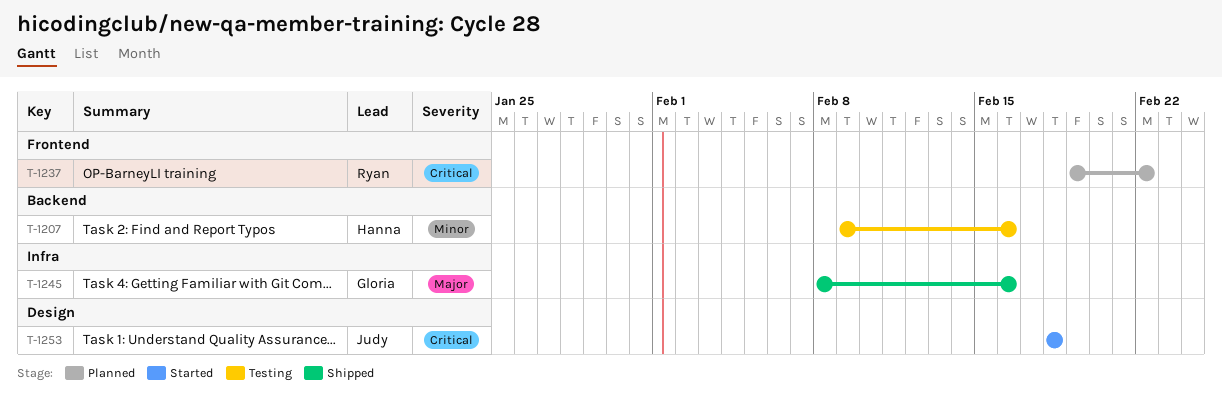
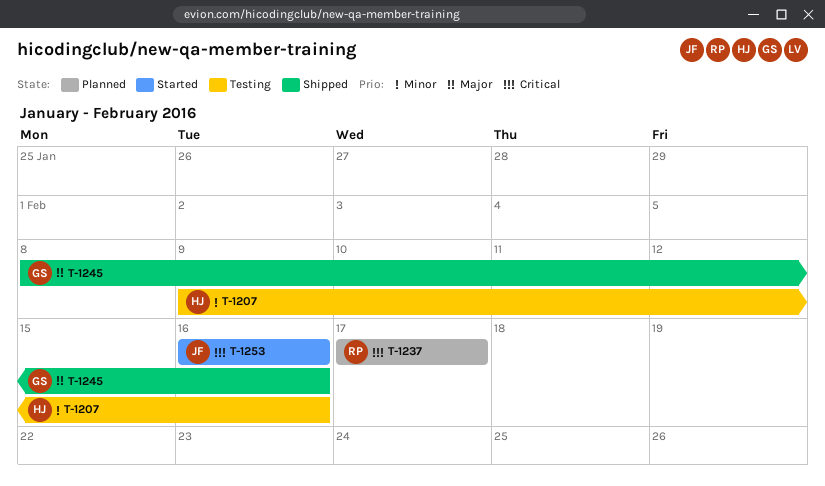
T-1237, start: Feb 19 -> Feb 17
T-1237, due: Feb 22 -> Feb 17
T-1253, start: Feb 18 -> Feb 16
T-1253, due: Feb 18 -> Feb 16

